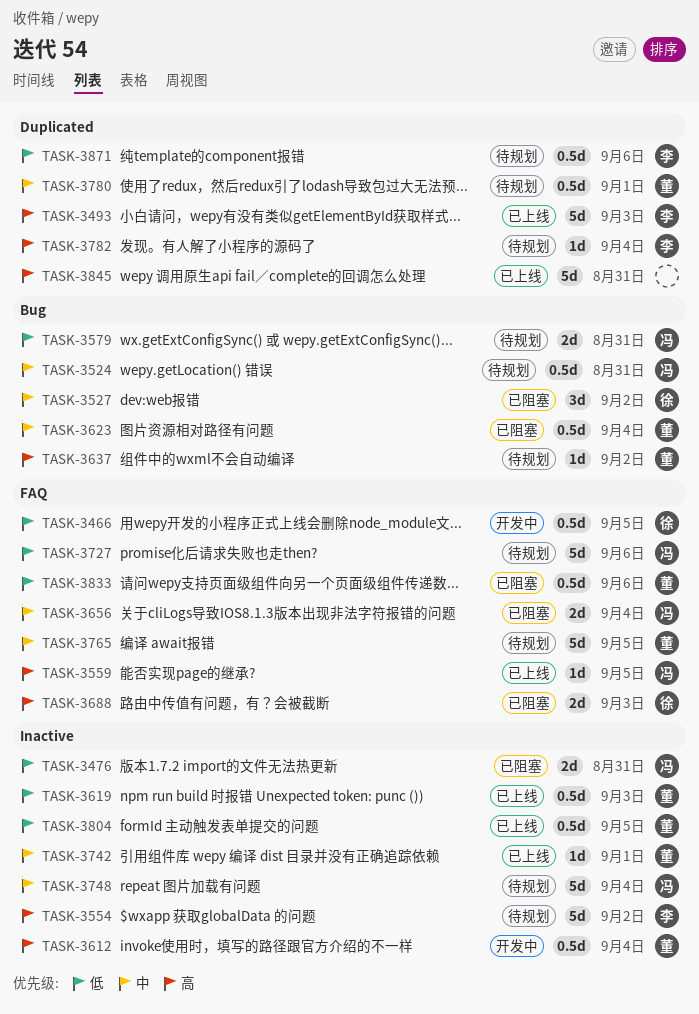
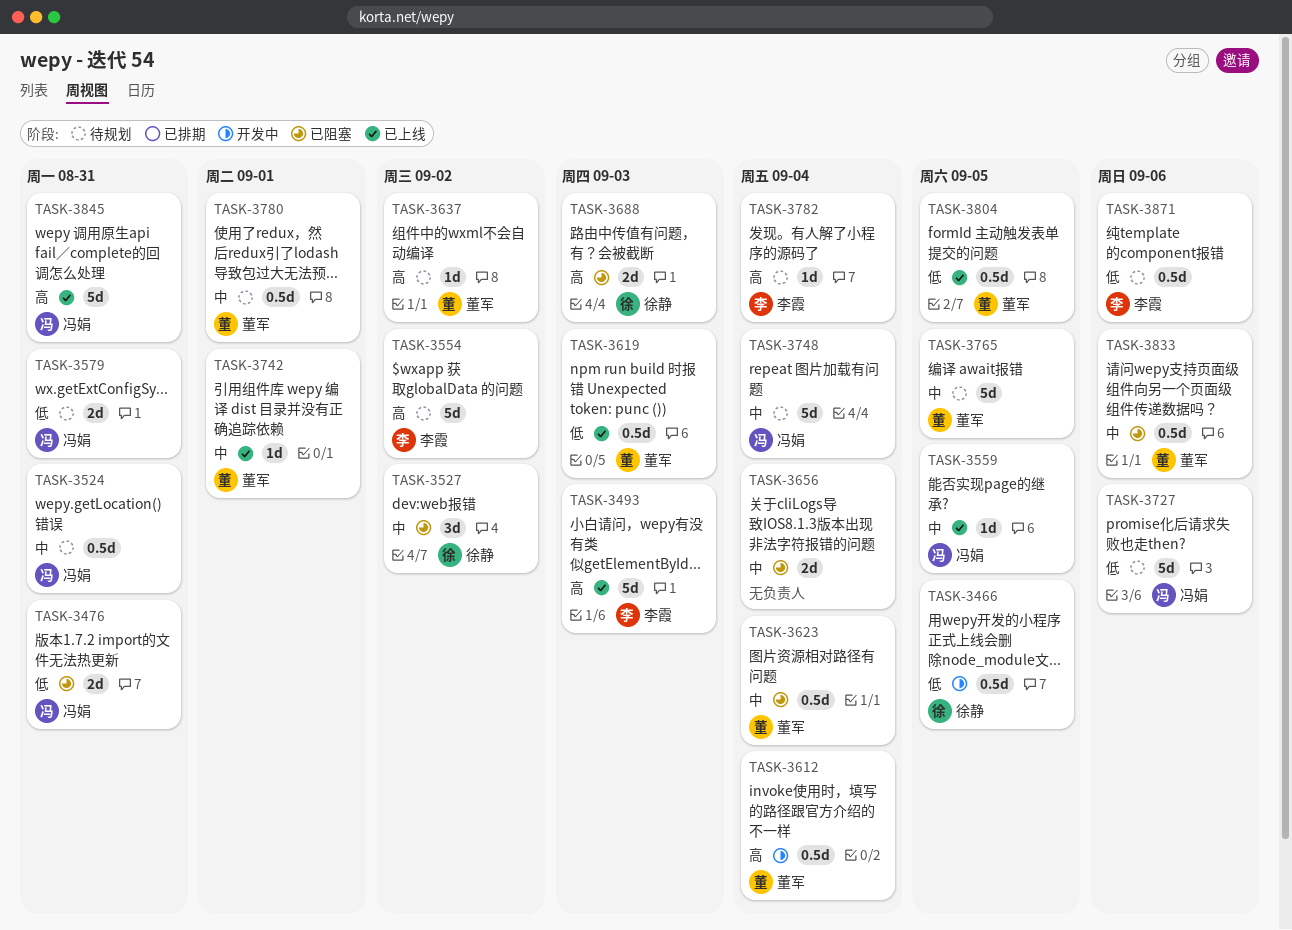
TASK-3559, priority: 高 -> 中
TASK-3656, owner: 冯娟 -> none
TASK-3833, priority: 低 -> 中
TASK-3845, owner: none -> 冯娟

